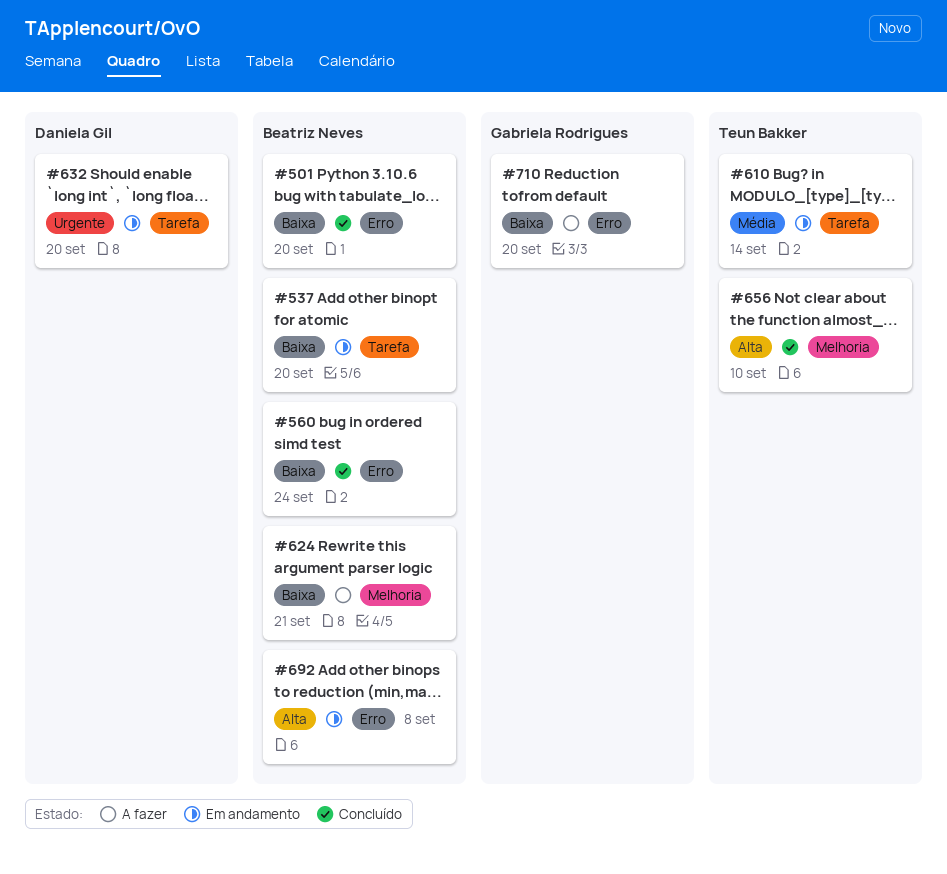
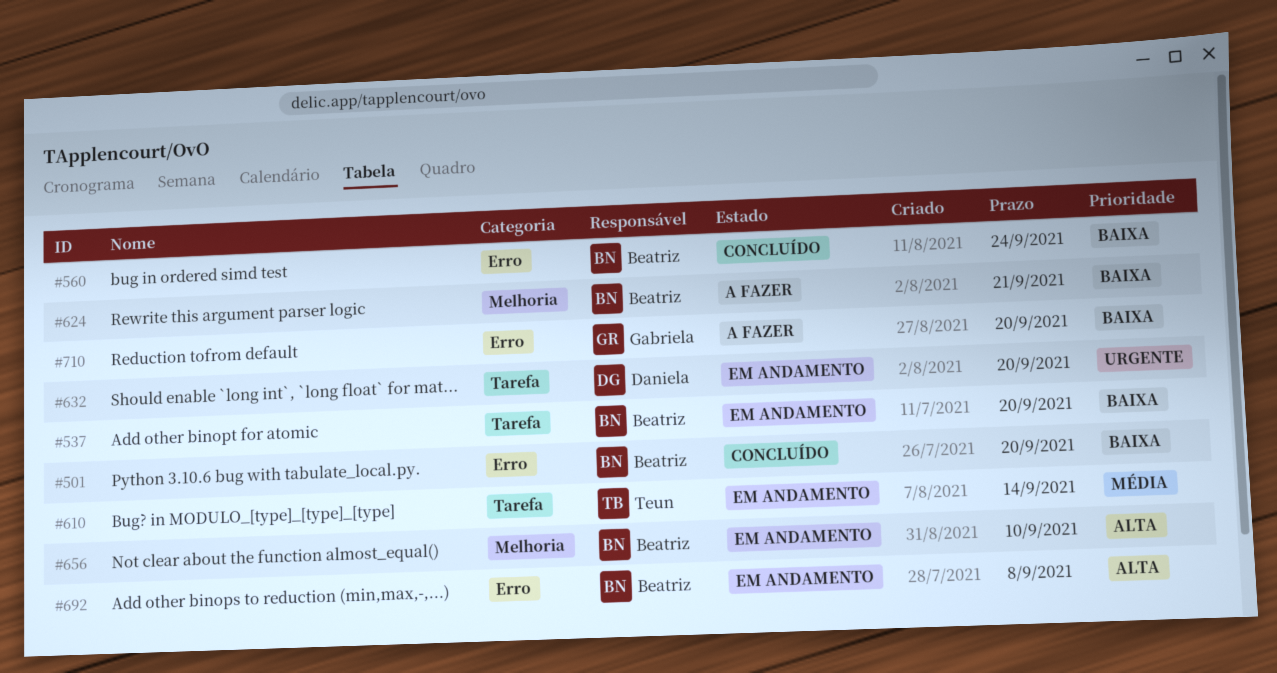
#656, status: Concluído -> Em andamento
#656, owner: Teun Bakker -> Beatriz Neves

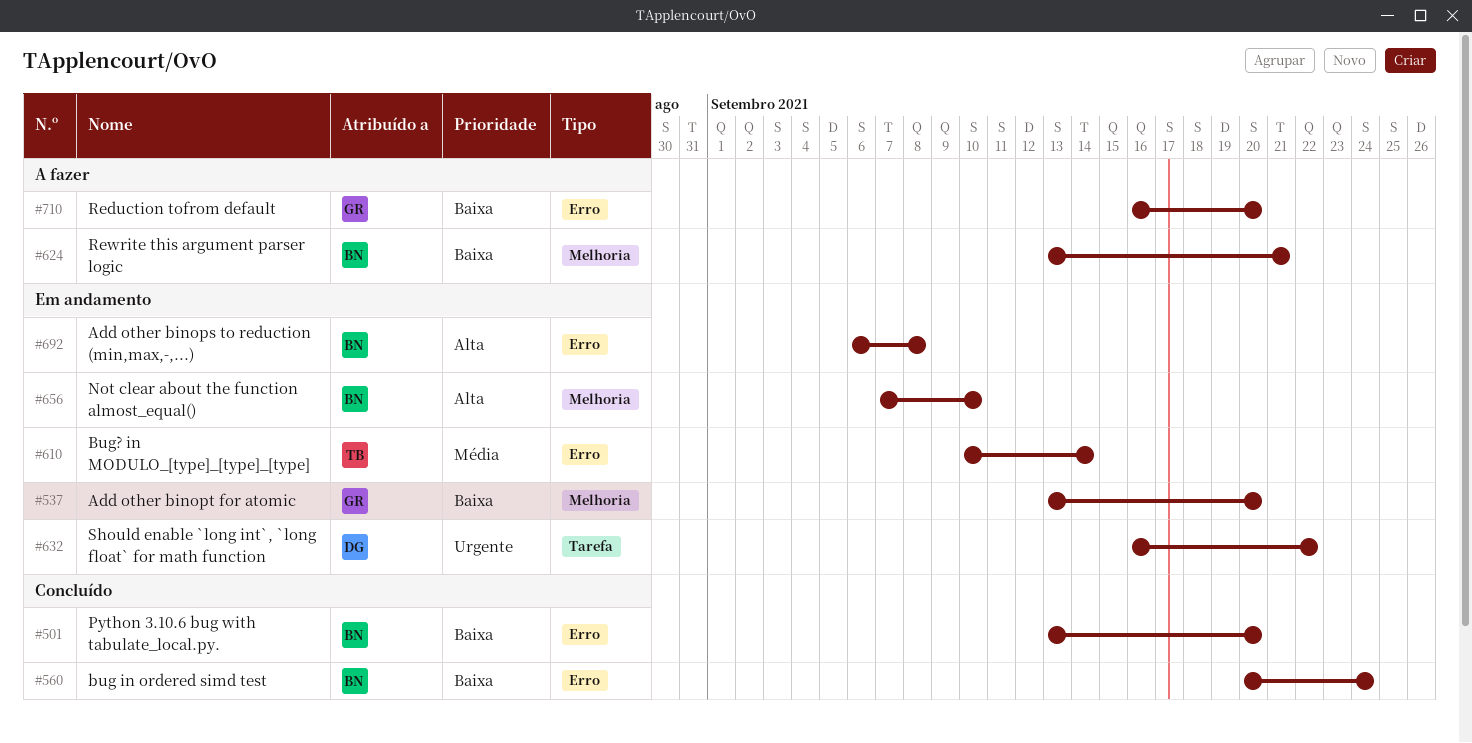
#537, owner: Beatriz -> Gabriela
#537, label: Tarefa -> Melhoria
#610, label: Tarefa -> Erro
#632, due: Sep 20 -> Sep 22

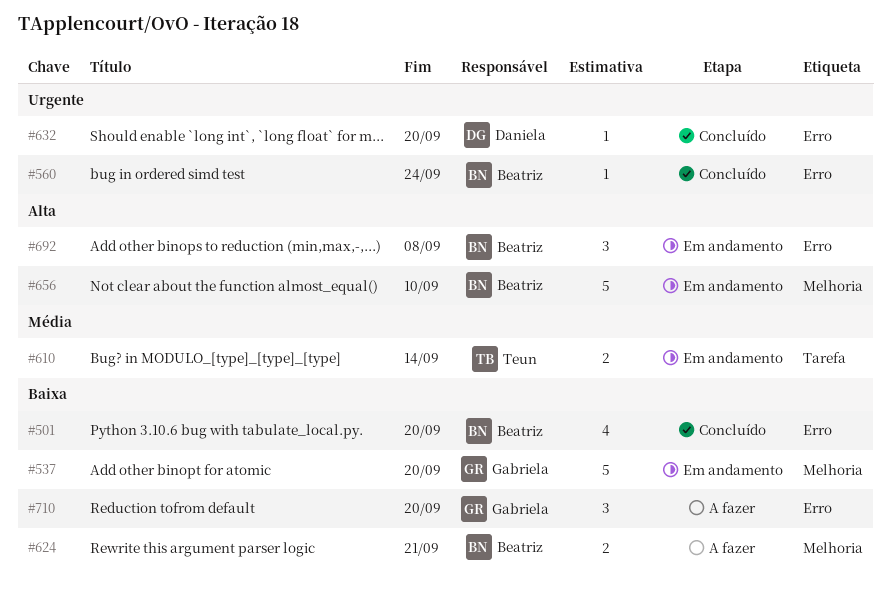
#560, priority: Baixa -> Urgente
#610, label: Erro -> Tarefa
#632, status: Em andamento -> Concluído
#632, label: Tarefa -> Erro
#632, due: Sep 22 -> Sep 20

